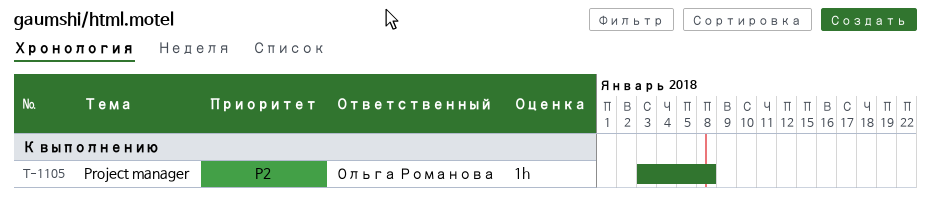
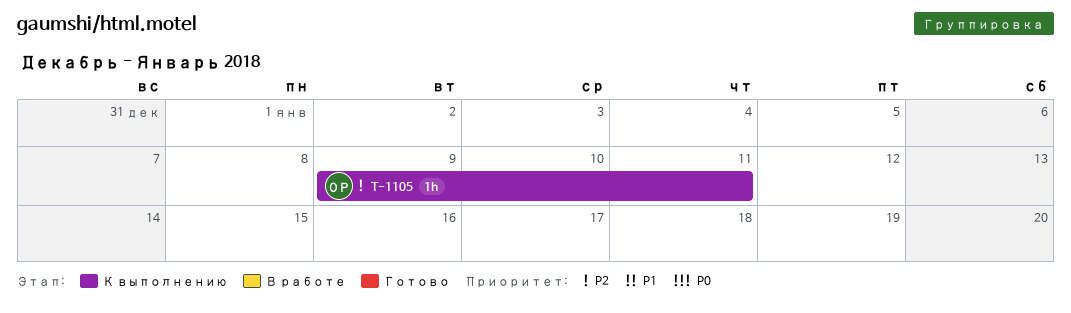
T-1105, start: Jan 3 -> Jan 9
T-1105, due: Jan 8 -> Jan 11

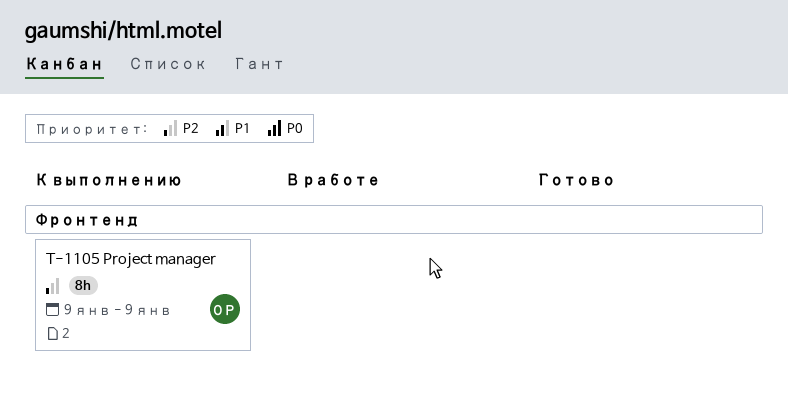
T-1105, estimate: 1h -> 8h
T-1105, due: Jan 11 -> Jan 9

